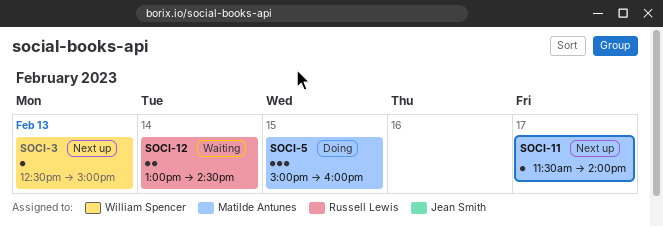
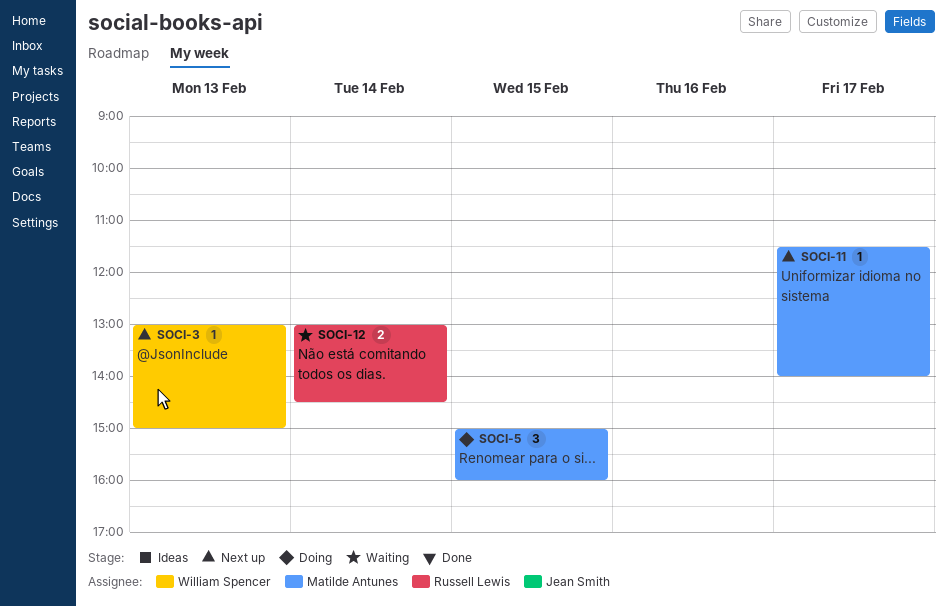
SOCI-3, begins: 12:30 -> 13:00

